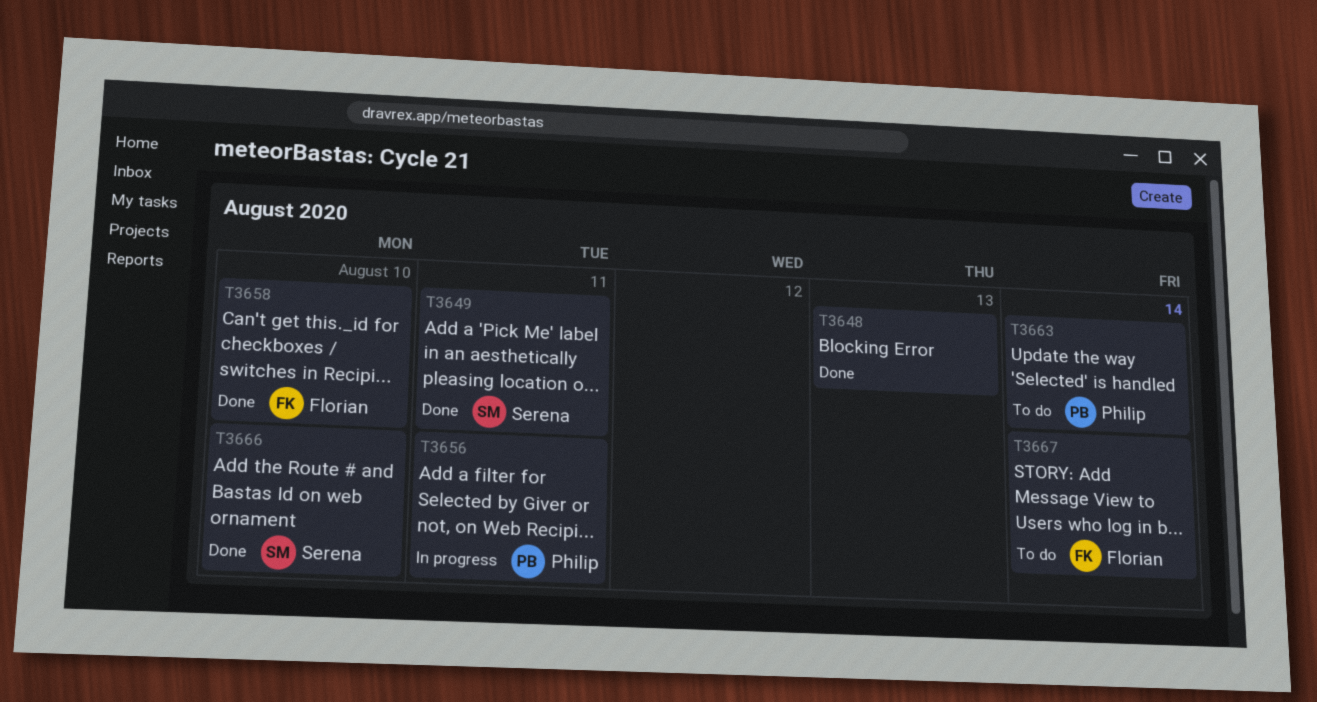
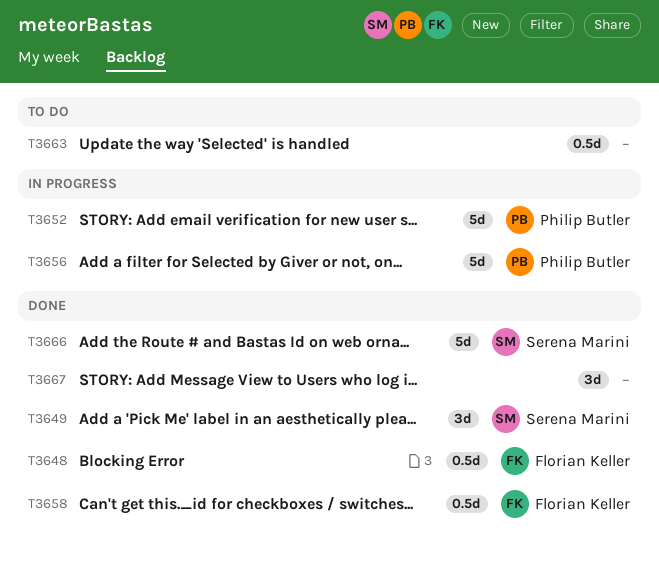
T3648, owner: none -> Florian Keller
T3652: none -> present
T3663, owner: Philip Butler -> none
T3667, status: To do -> Done
T3667, owner: Florian Keller -> none

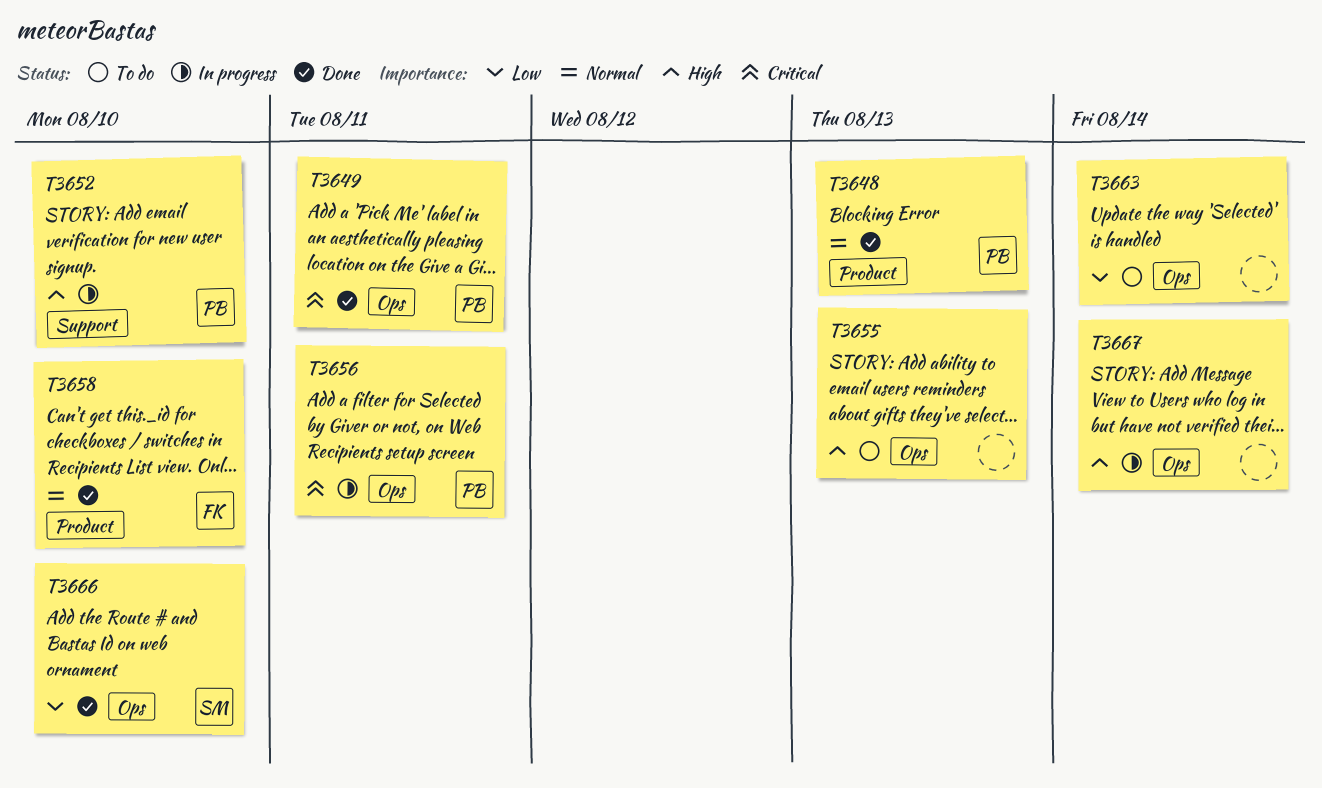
T3648, owner: Florian Keller -> Philip Butler
T3649, owner: Serena Marini -> Philip Butler
T3655: none -> present
T3667, status: Done -> In progress

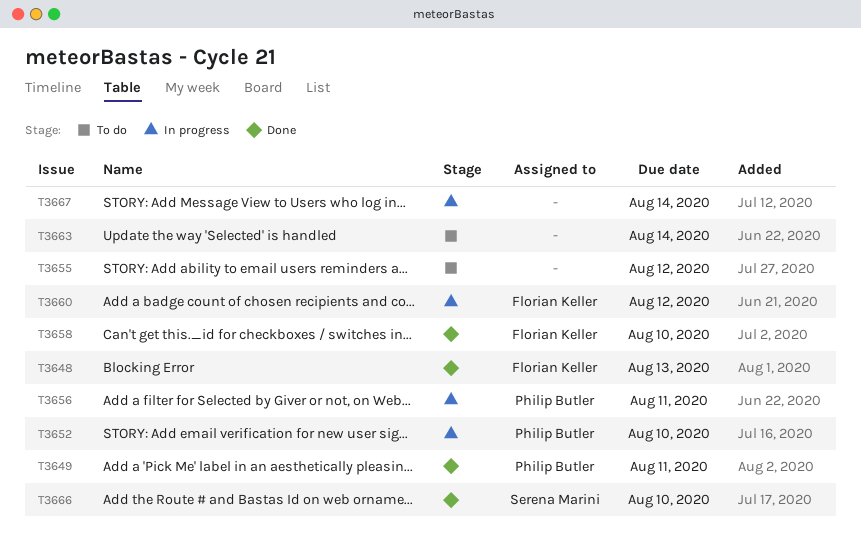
T3648, owner: Philip Butler -> Florian Keller
T3655, due: Aug 13 -> Aug 12
T3660: none -> present

